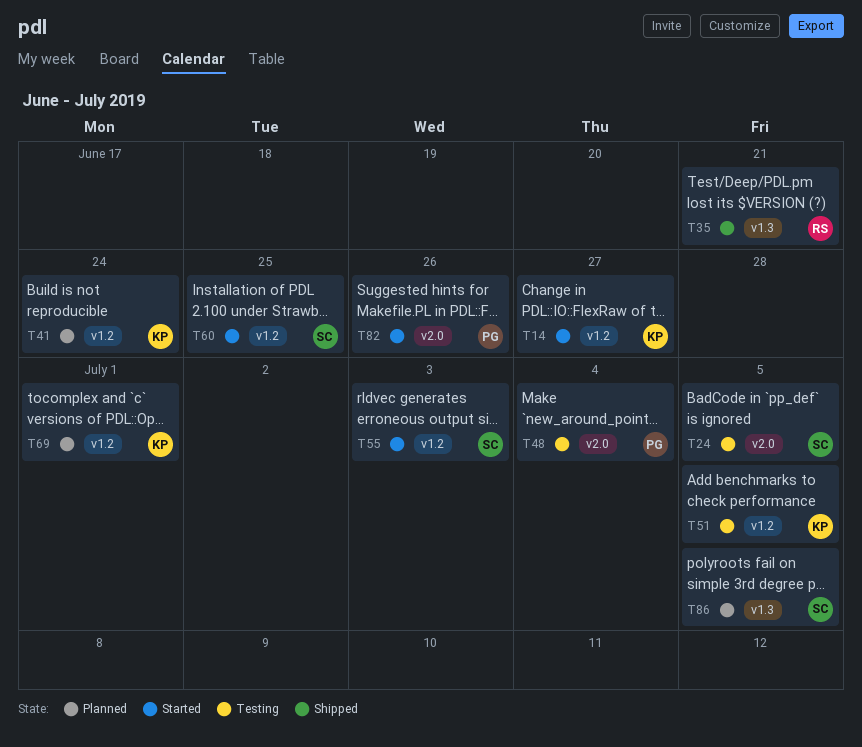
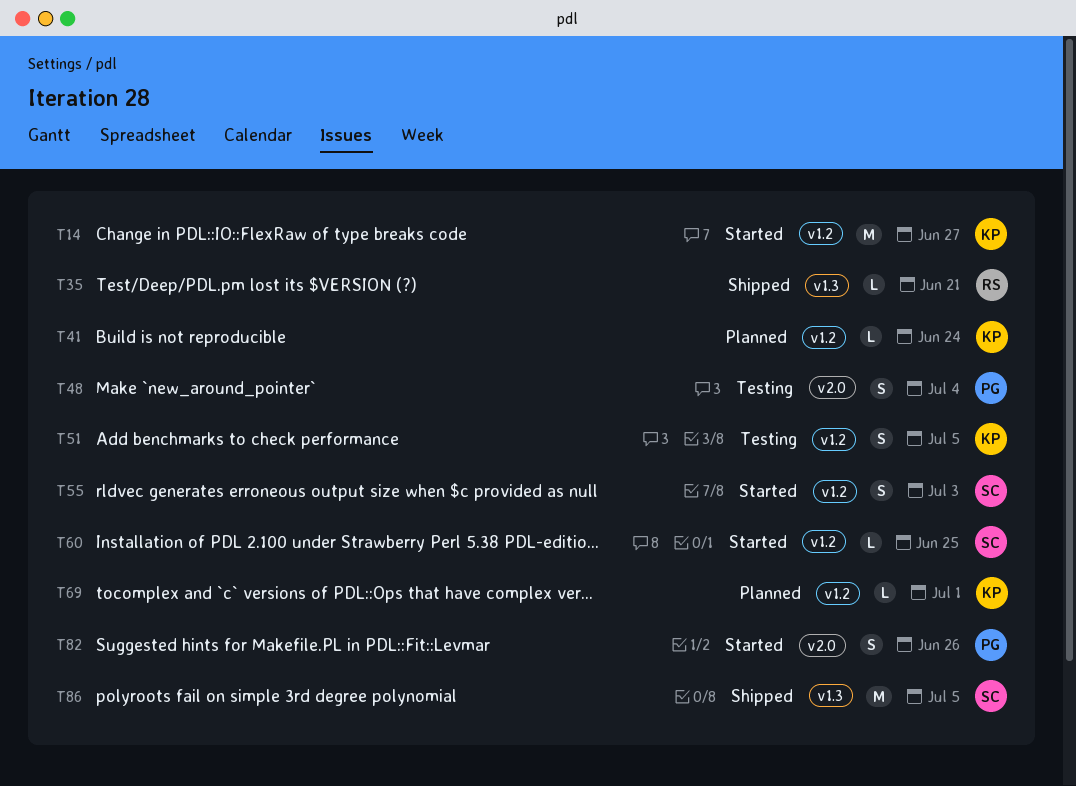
T24: present -> none
T86, status: Planned -> Shipped

